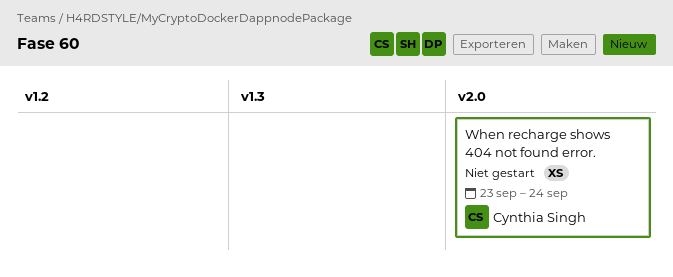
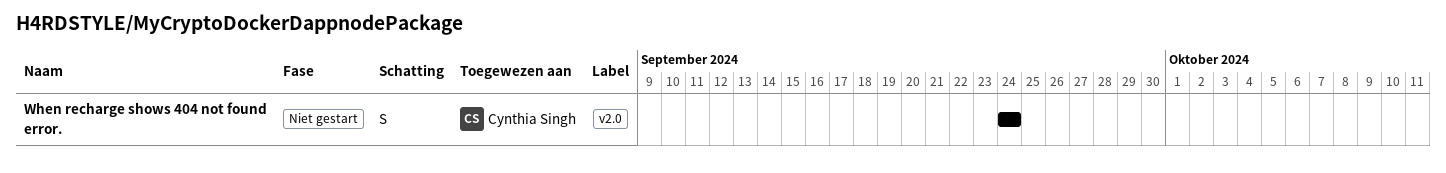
When recharge shows 404 not found error., estimate: XS -> S
When recharge shows 404 not found error., start: Sep 23 -> Sep 24

